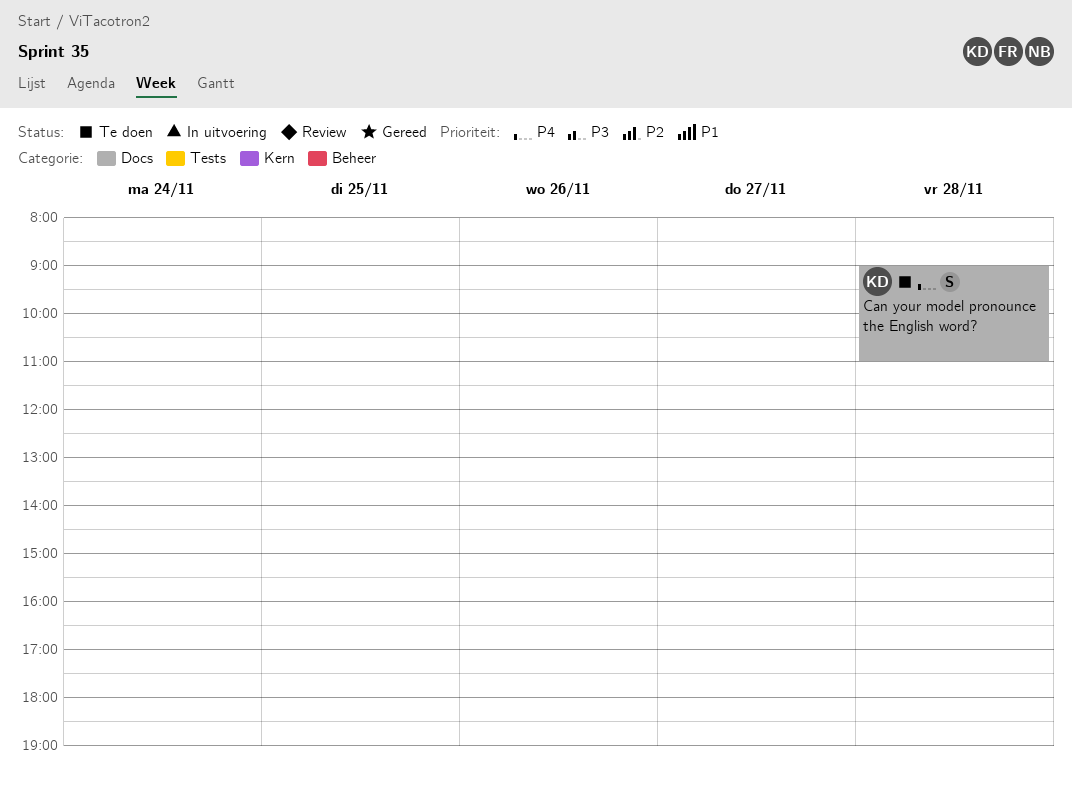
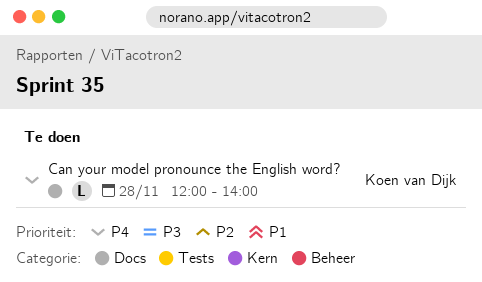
Can your model pronounce the English word?, estimate: S -> L
Can your model pronounce the English word?, begins: 09:00 -> 12:00
Can your model pronounce the English word?, ends: 11:00 -> 14:00

